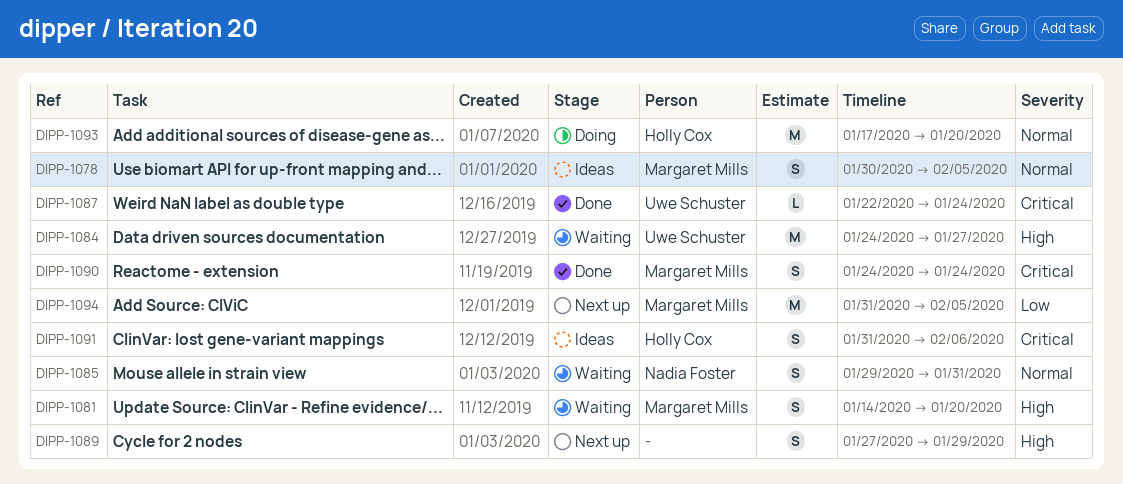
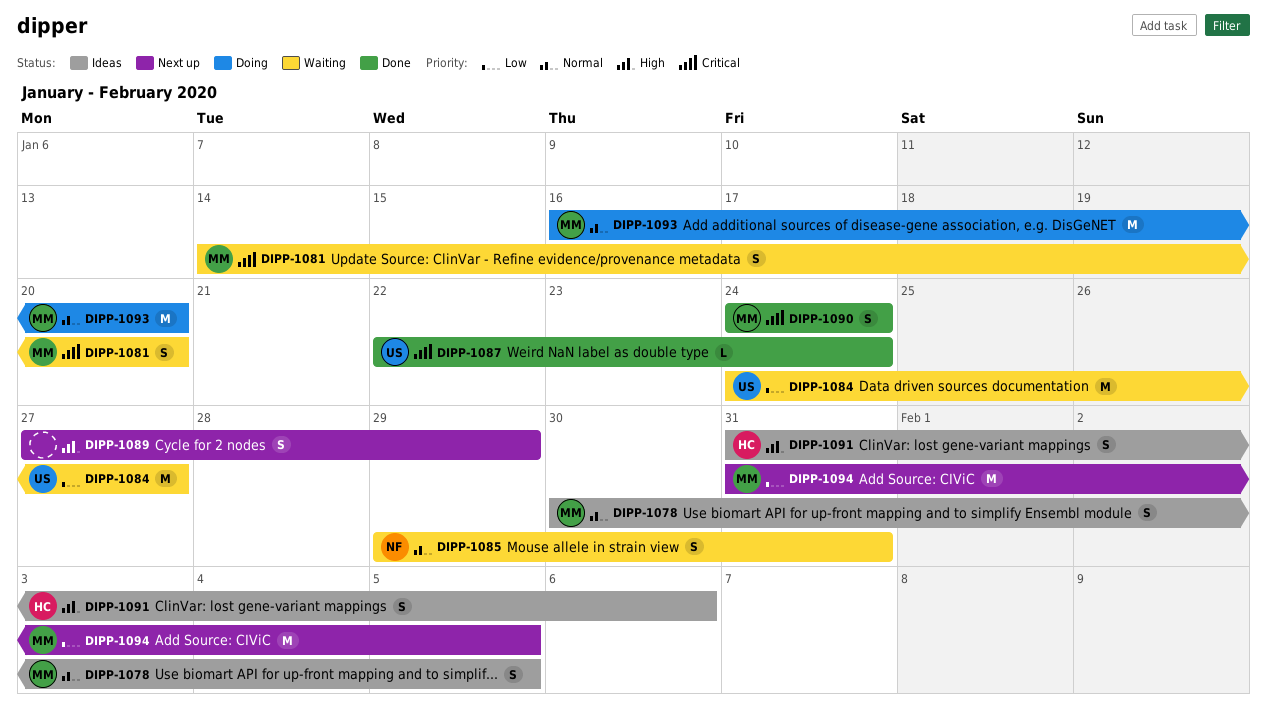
DIPP-1081, priority: High -> Critical
DIPP-1084, priority: High -> Low
DIPP-1091, priority: Critical -> High
DIPP-1093, owner: Holly Cox -> Margaret Mills
DIPP-1093, start: Jan 17 -> Jan 16

